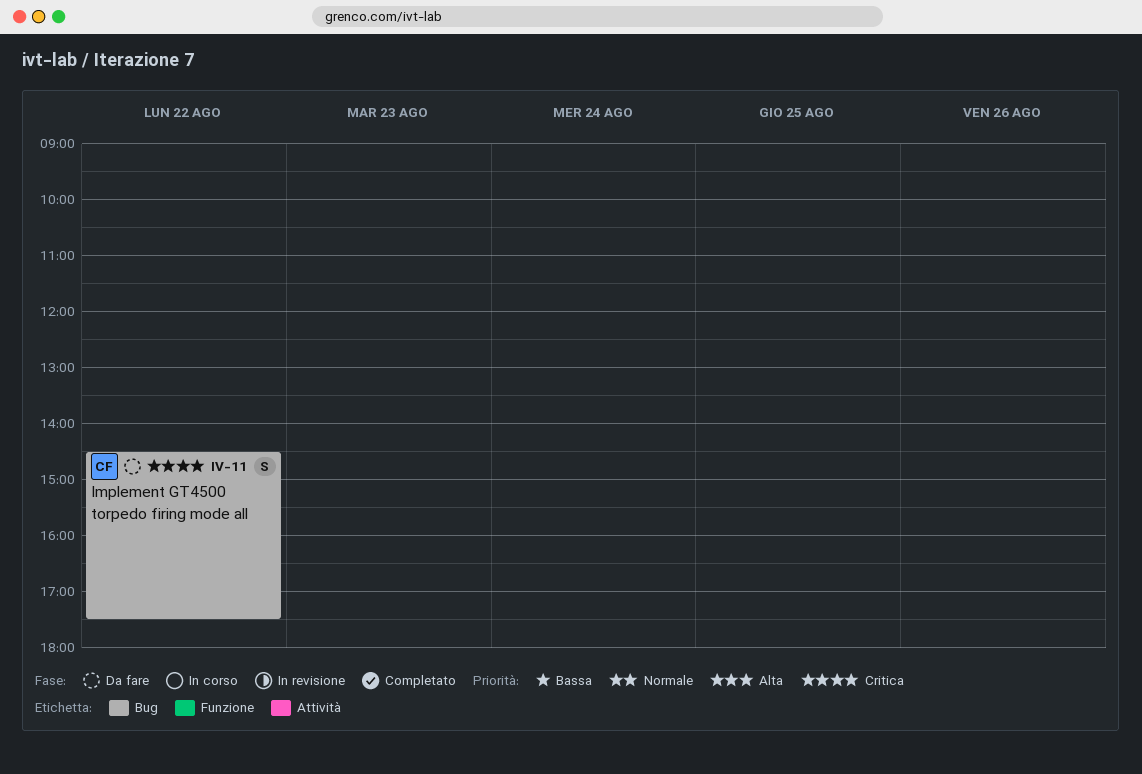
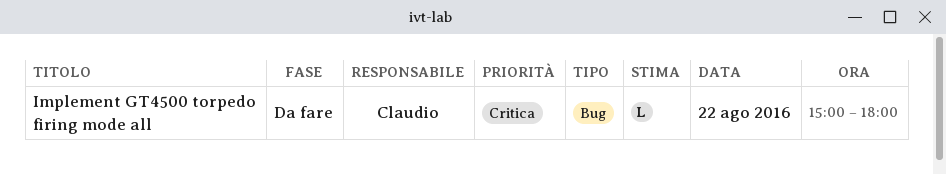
Implement GT4500 torpedo firing mode all, estimate: S -> L
Implement GT4500 torpedo firing mode all, begins: 14:30 -> 15:00
Implement GT4500 torpedo firing mode all, ends: 17:30 -> 18:00

